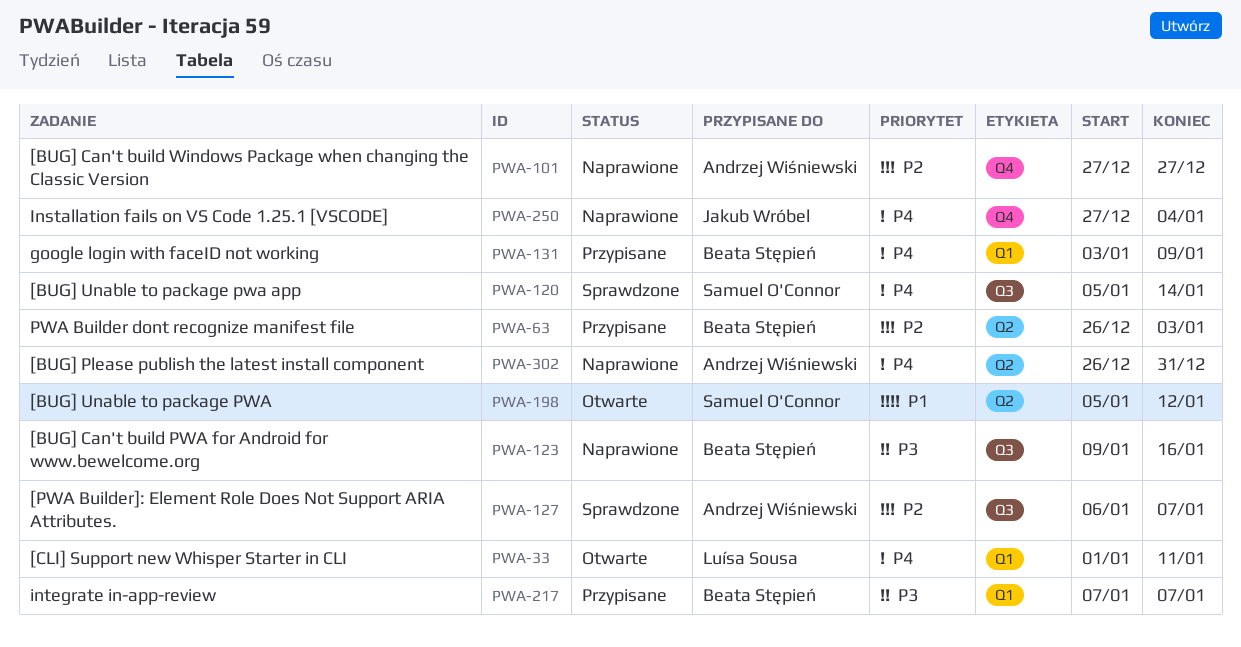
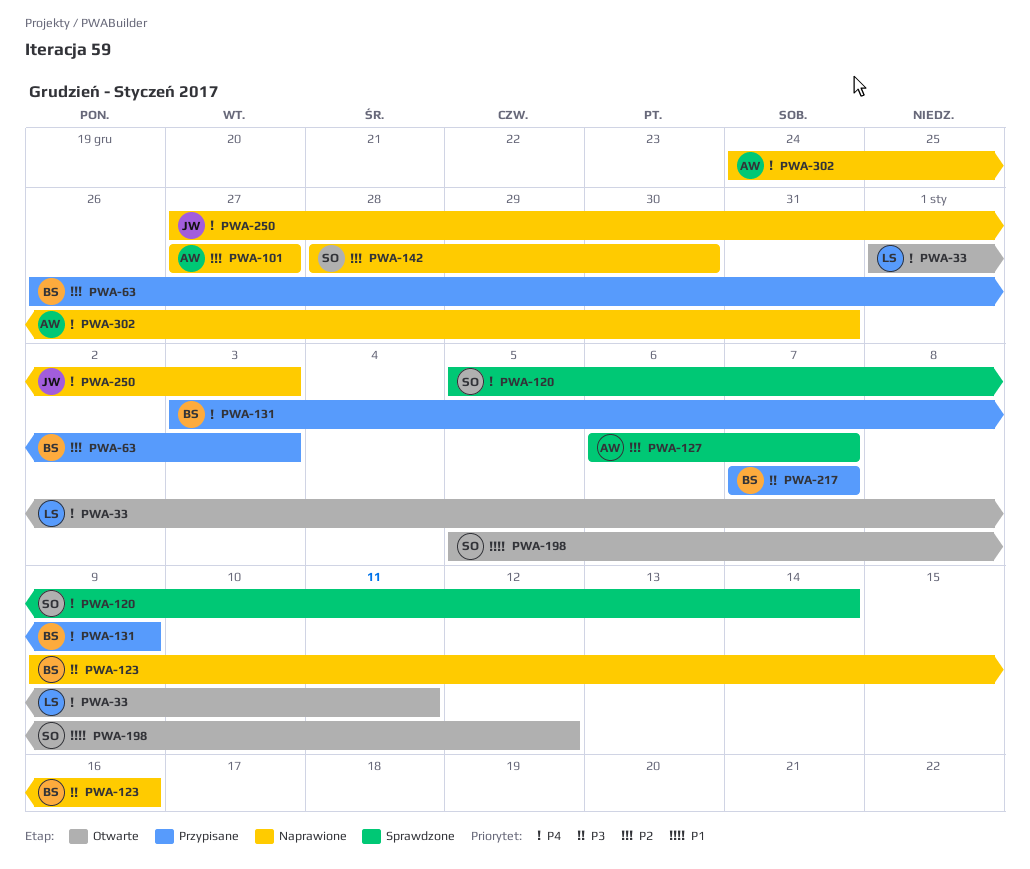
PWA-142: none -> present
PWA-250, due: Jan 4 -> Jan 3
PWA-302, start: Dec 26 -> Dec 24

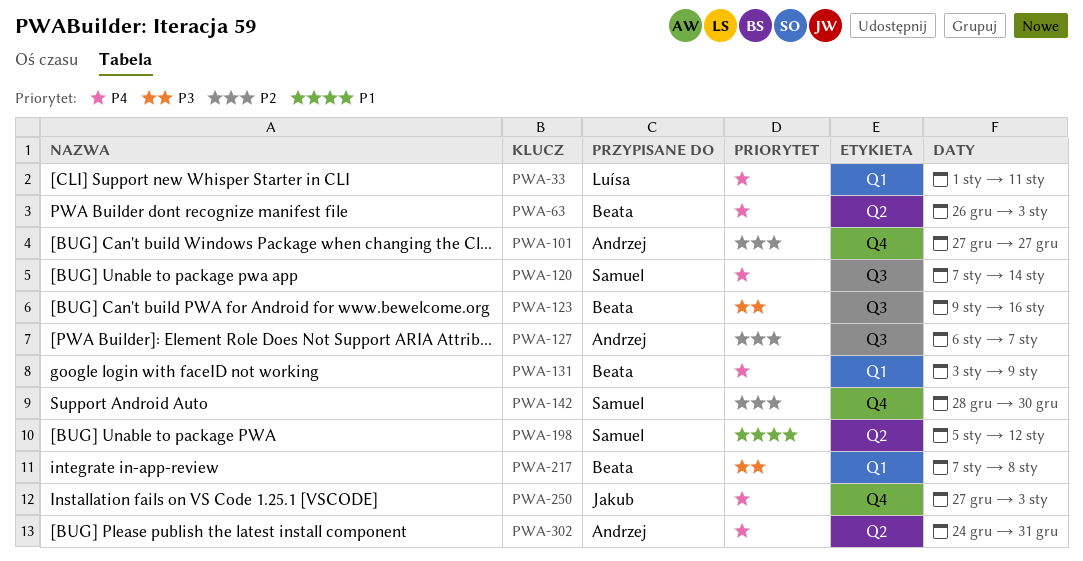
PWA-63, priority: P2 -> P4
PWA-120, start: Jan 5 -> Jan 7
PWA-217, due: Jan 7 -> Jan 8

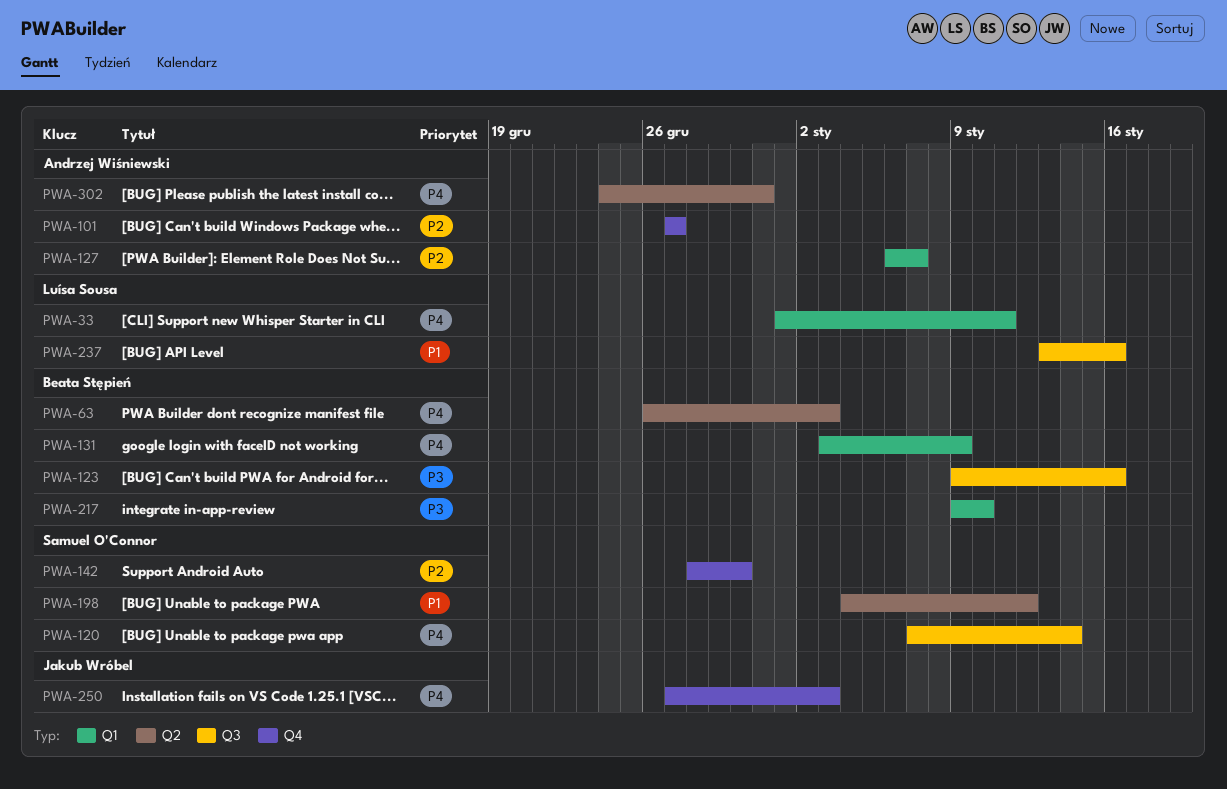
PWA-127, label: Q3 -> Q1
PWA-198, start: Jan 5 -> Jan 4
PWA-217, start: Jan 7 -> Jan 9
PWA-217, due: Jan 8 -> Jan 10
PWA-237: none -> present

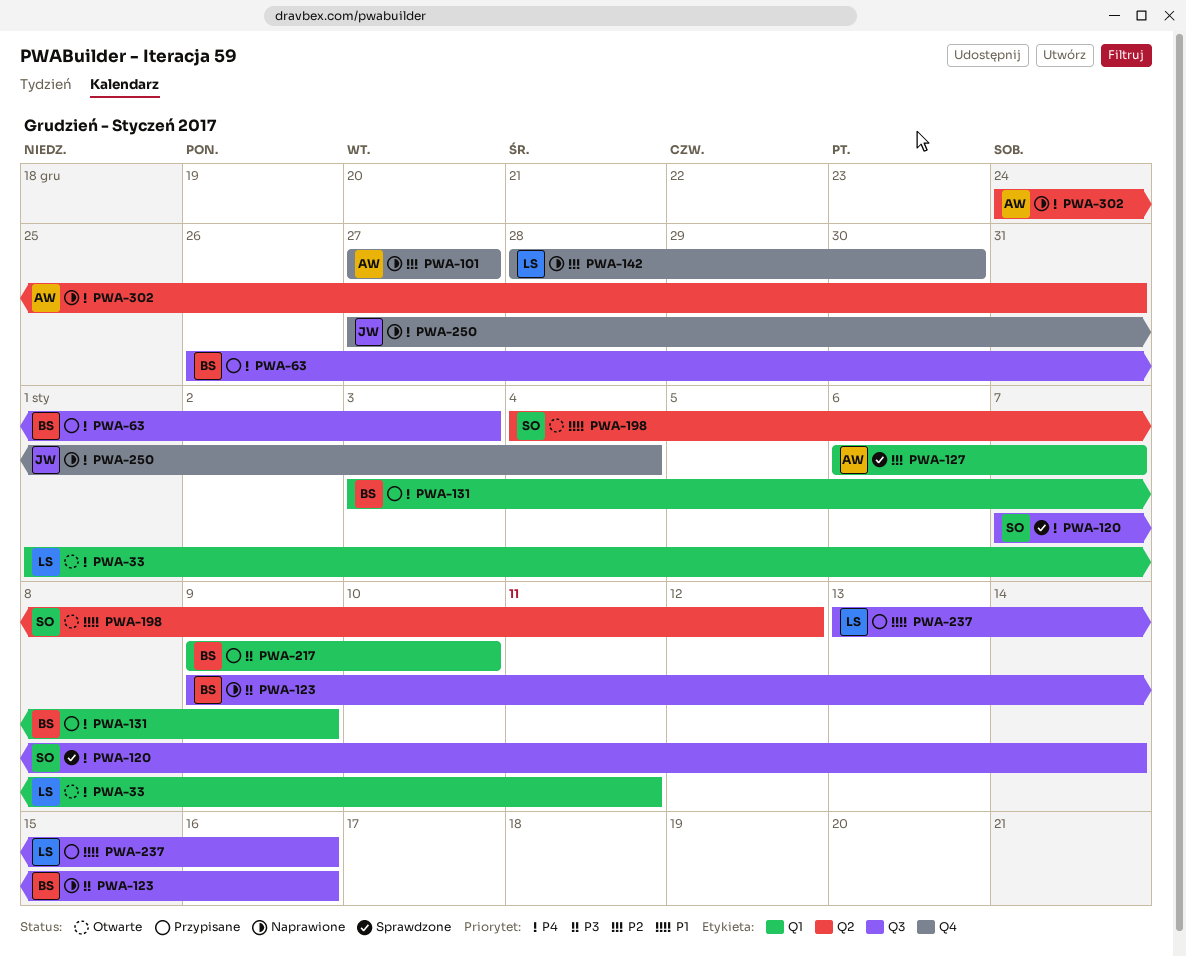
PWA-63, label: Q2 -> Q3
PWA-142, owner: Samuel O'Connor -> Luísa Sousa
PWA-250, due: Jan 3 -> Jan 4

